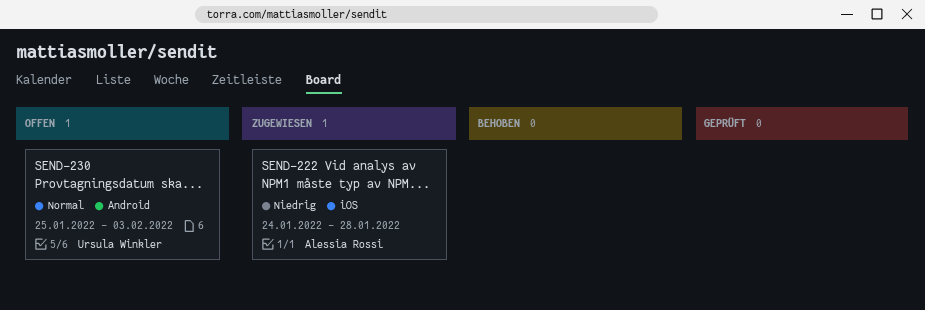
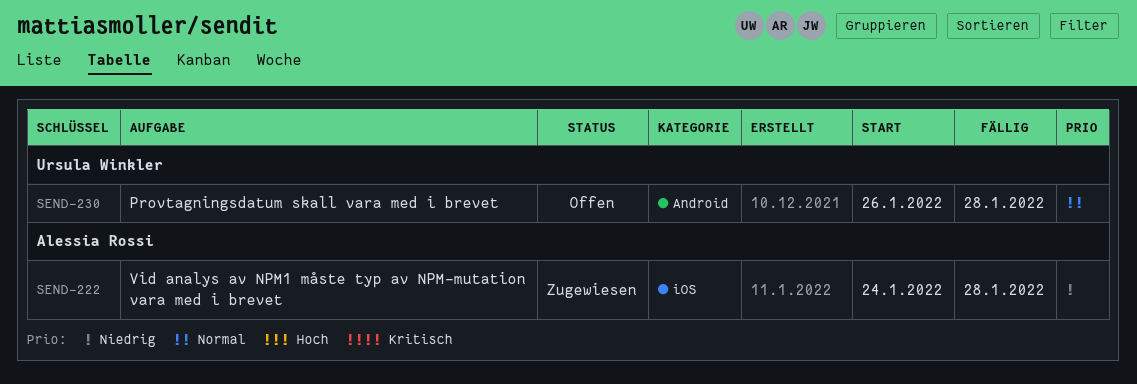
SEND-230, start: Jan 25 -> Jan 26
SEND-230, due: Feb 3 -> Jan 28

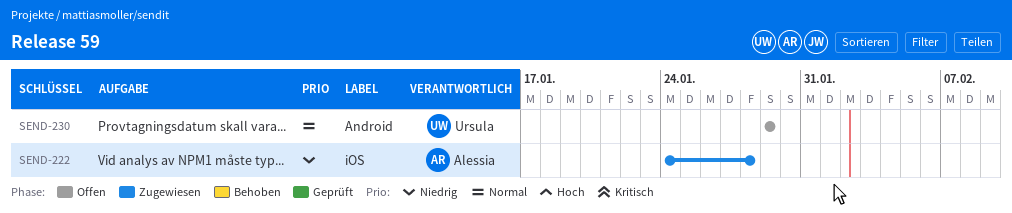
SEND-230, start: Jan 26 -> Jan 29
SEND-230, due: Jan 28 -> Jan 29

